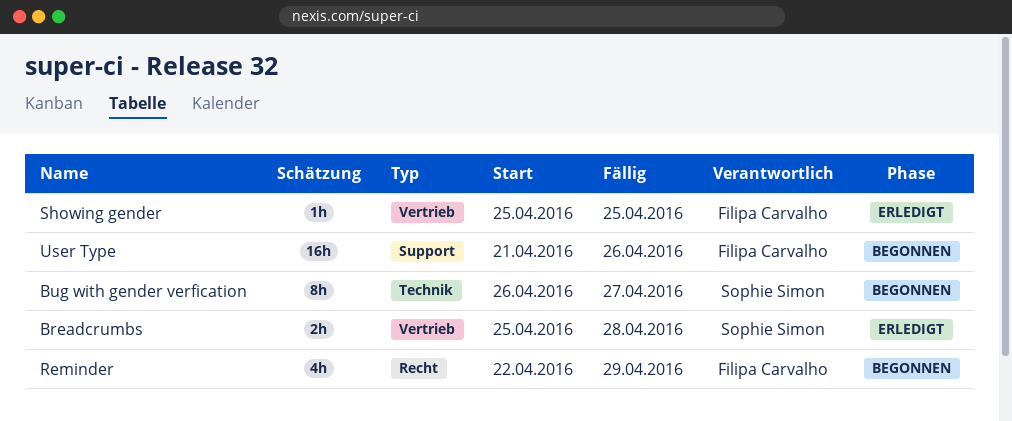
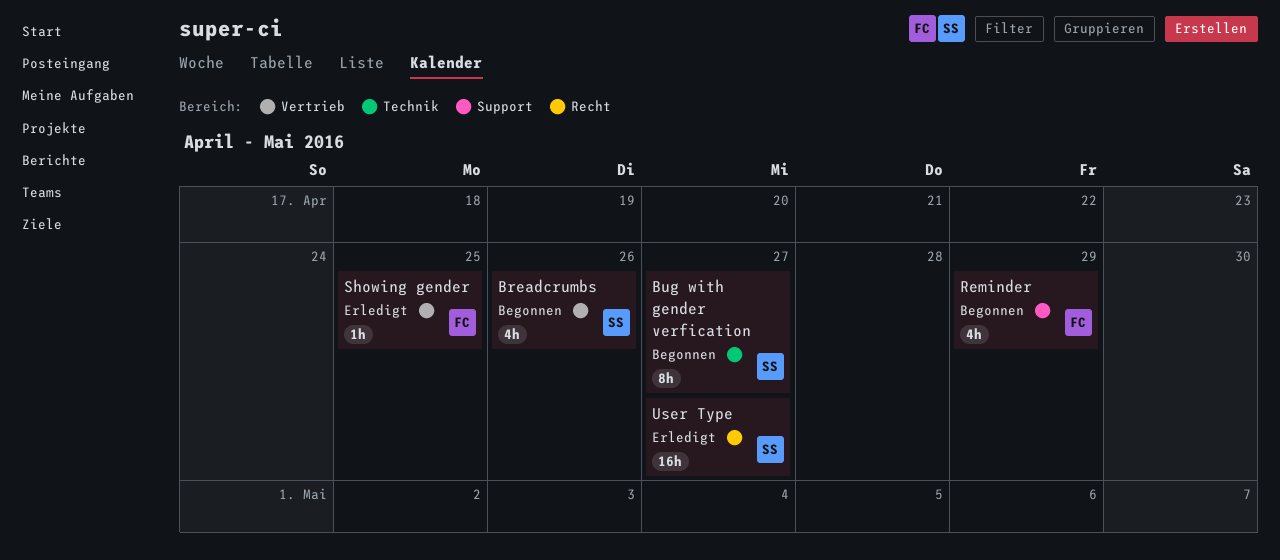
Breadcrumbs, status: Erledigt -> Begonnen
Breadcrumbs, estimate: 2h -> 4h
Breadcrumbs, due: Apr 28 -> Apr 26
Reminder, label: Recht -> Support
User Type, status: Begonnen -> Erledigt
User Type, owner: Filipa Carvalho -> Sophie Simon
User Type, label: Support -> Recht
User Type, due: Apr 26 -> Apr 27

